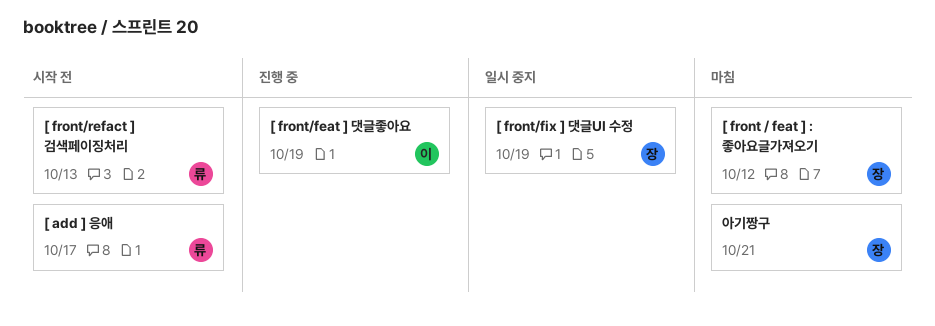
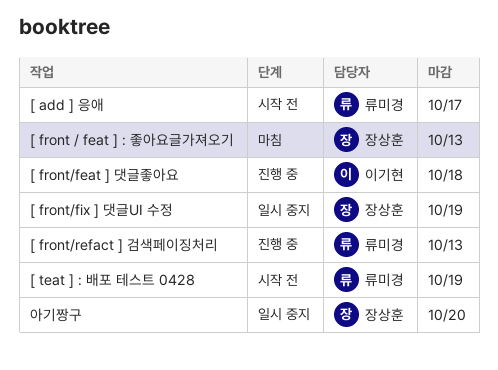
[ front / feat ] : 좋아요글가져오기, due: Oct 12 -> Oct 13
[ front/feat ] 댓글좋아요, due: Oct 19 -> Oct 18
[ front/refact ] 검색페이징처리, status: 시작 전 -> 진행 중
[ teat ] : 배포 테스트 0428: none -> present
아기짱구, status: 마침 -> 일시 중지
아기짱구, due: Oct 21 -> Oct 20

